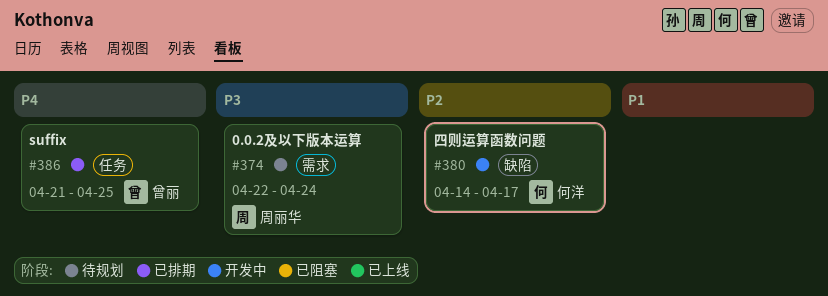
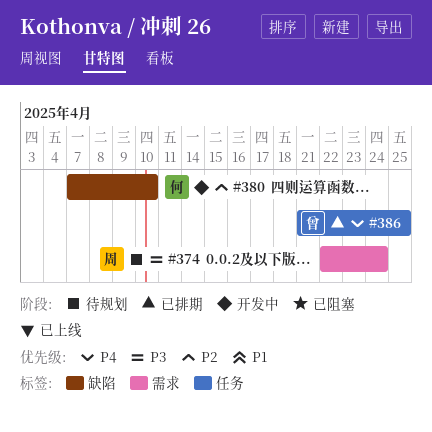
#380, start: Apr 14 -> Apr 7
#380, due: Apr 17 -> Apr 10

